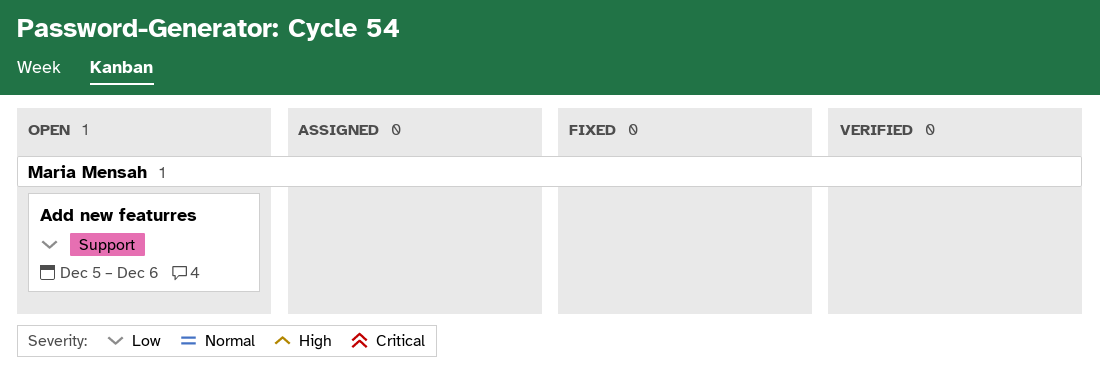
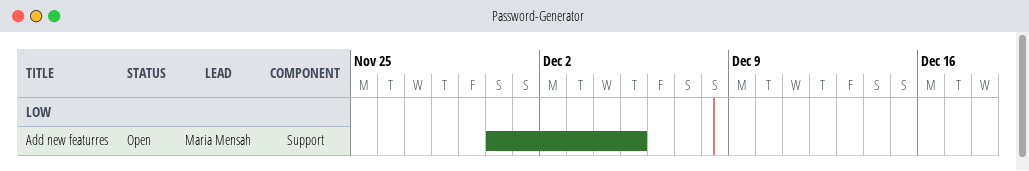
Add new featurres, start: Dec 5 -> Nov 30
Add new featurres, due: Dec 6 -> Dec 5

